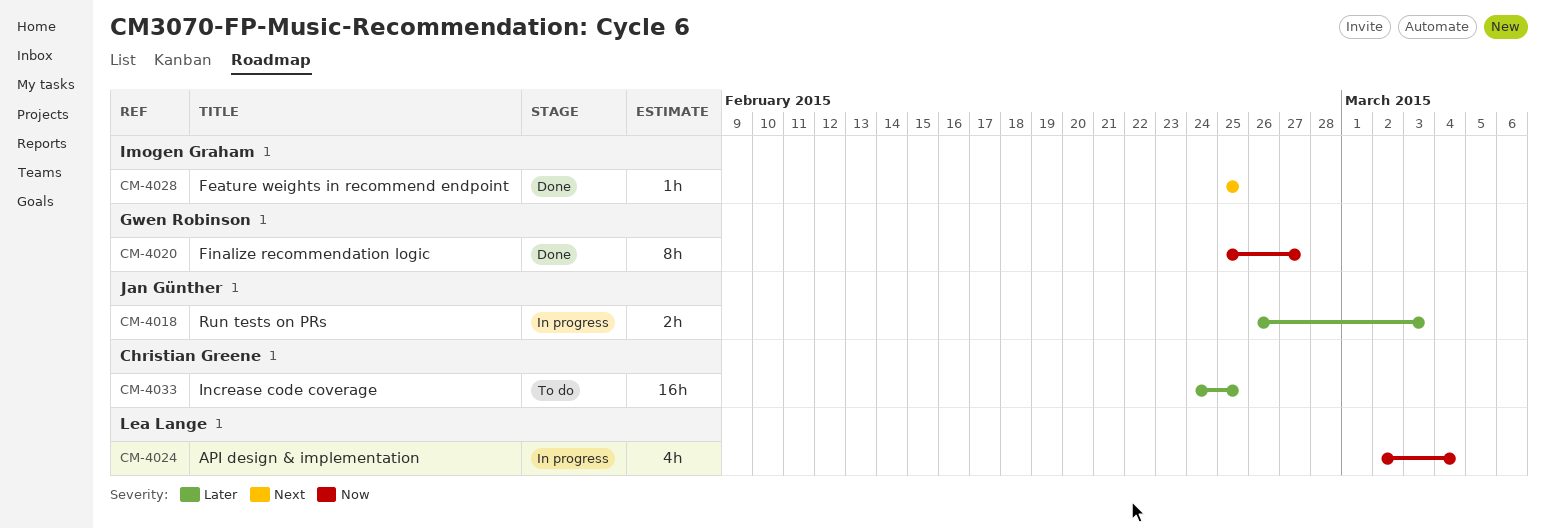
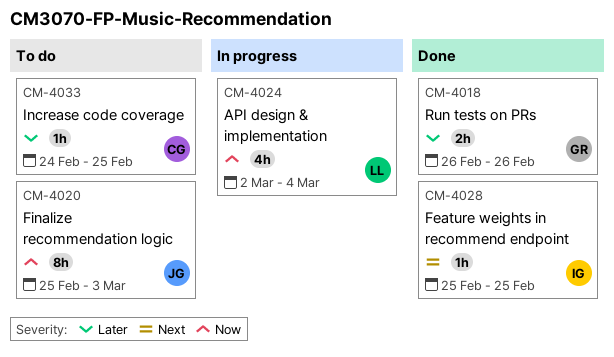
CM-4018, status: In progress -> Done
CM-4018, owner: Jan Günther -> Gwen Robinson
CM-4018, due: Mar 3 -> Feb 26
CM-4020, status: Done -> To do
CM-4020, owner: Gwen Robinson -> Jan Günther
CM-4020, due: Feb 27 -> Mar 3
CM-4033, estimate: 16h -> 1h

